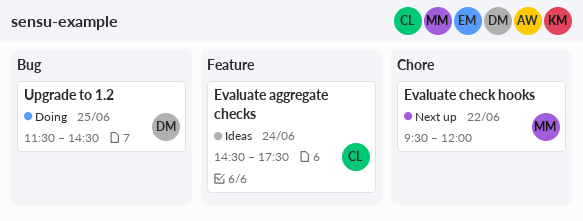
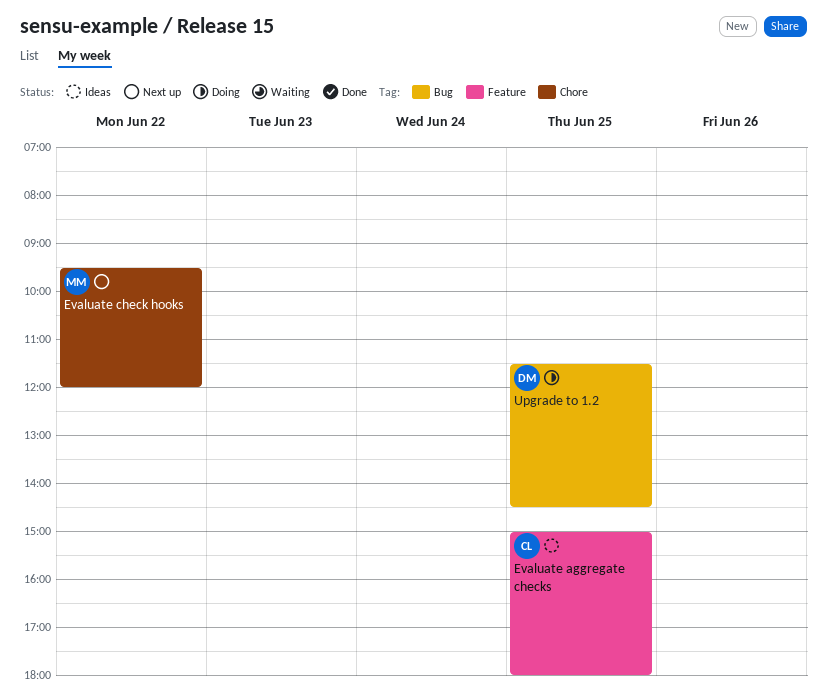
Evaluate aggregate checks, day: Jun 24 -> Jun 25
Evaluate aggregate checks, begins: 14:30 -> 15:00
Evaluate aggregate checks, ends: 17:30 -> 18:00

